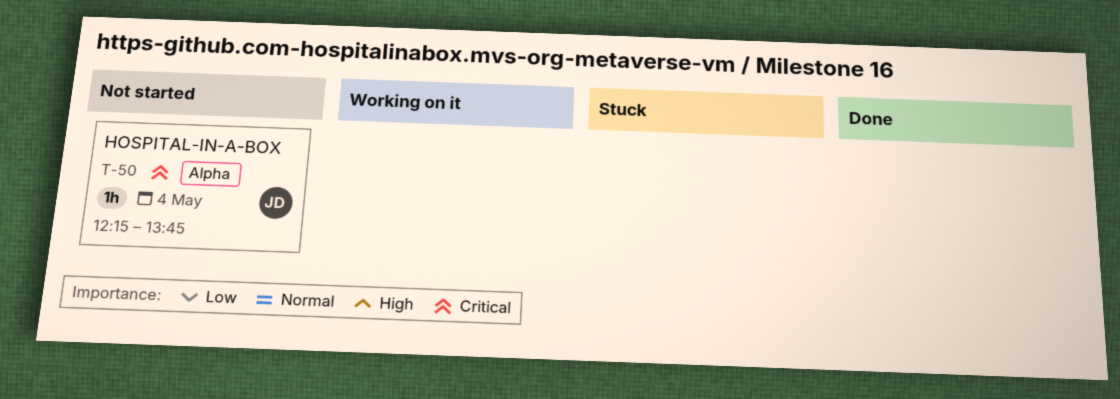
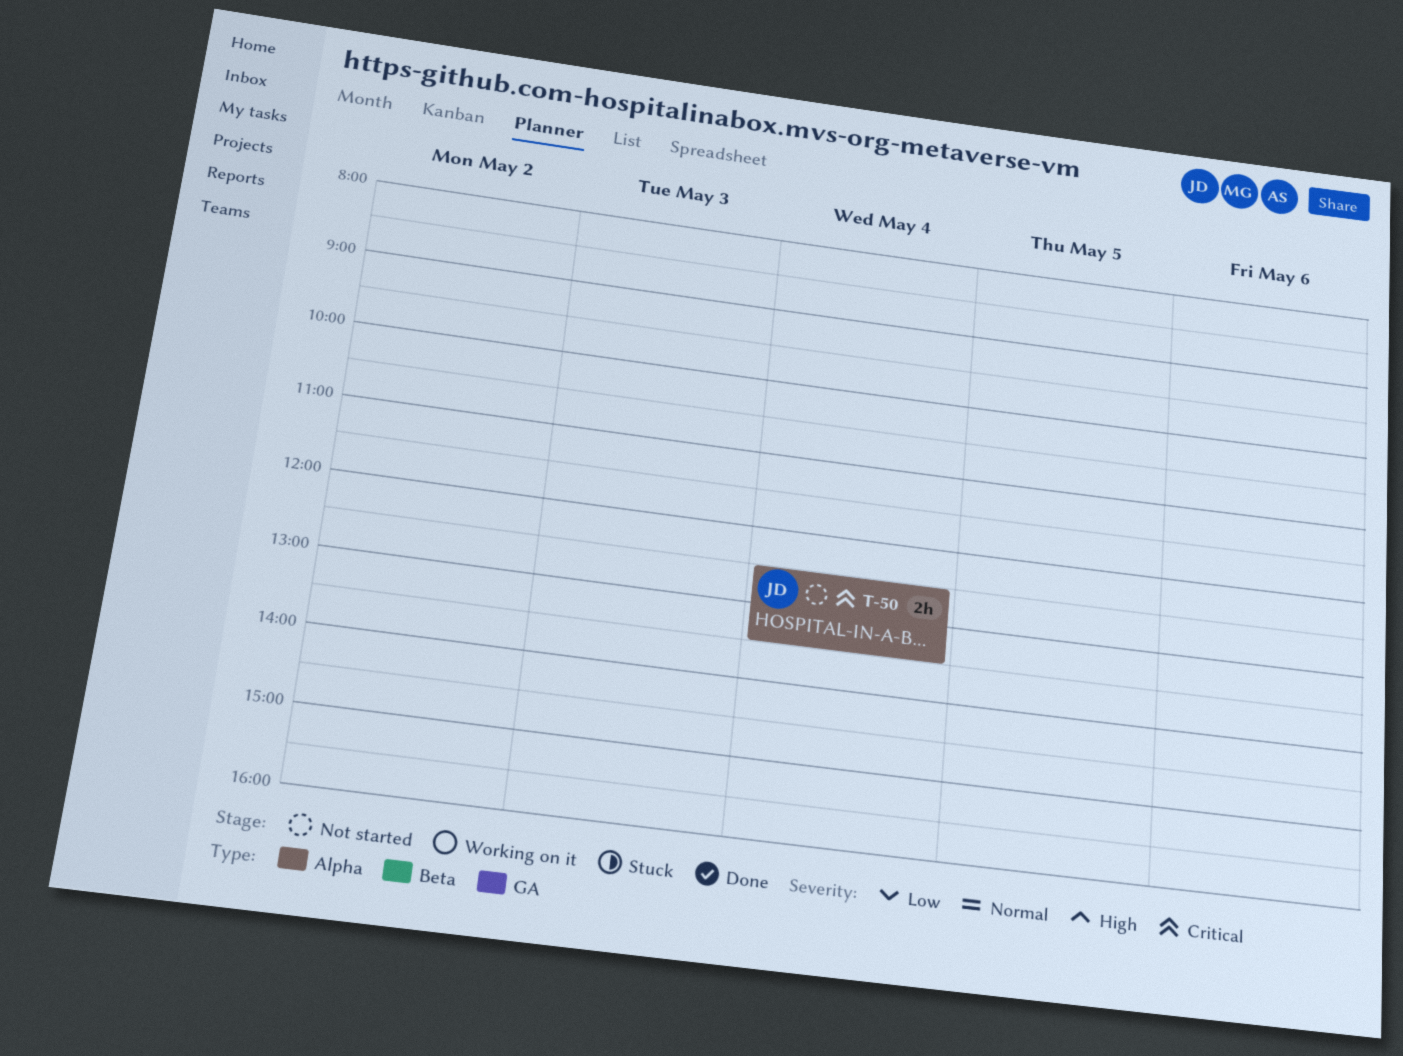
T-50, estimate: 1h -> 2h
T-50, begins: 12:15 -> 12:30
T-50, ends: 13:45 -> 13:30

